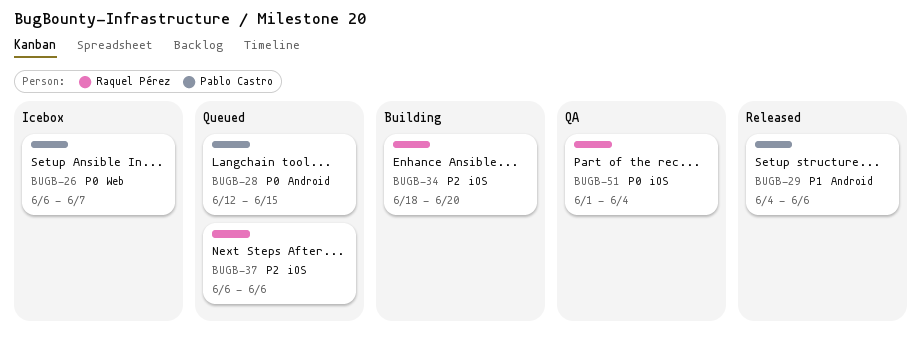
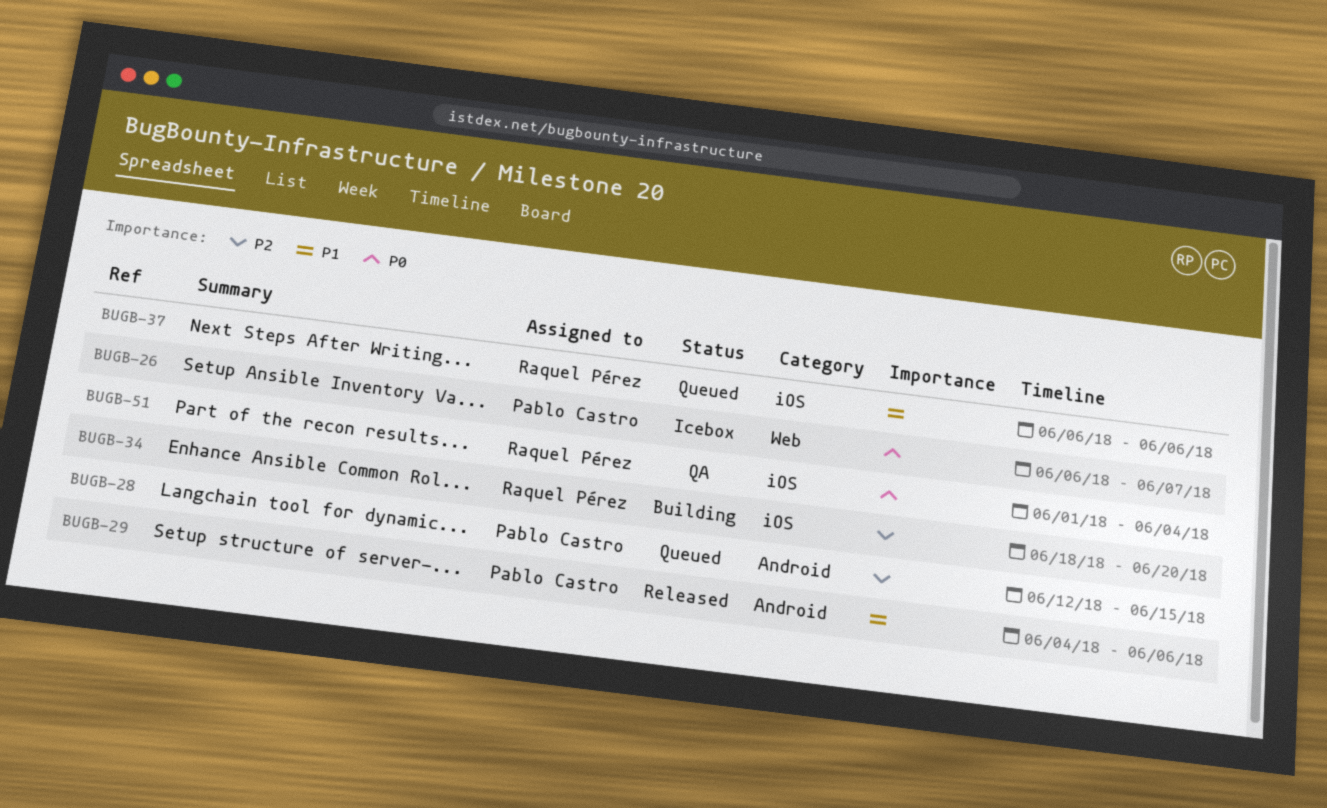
BUGB-28, priority: P0 -> P2
BUGB-37, priority: P2 -> P1

